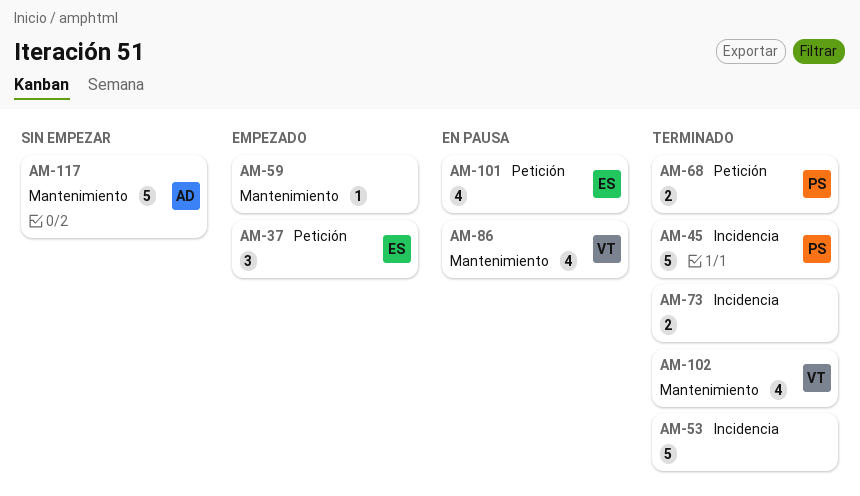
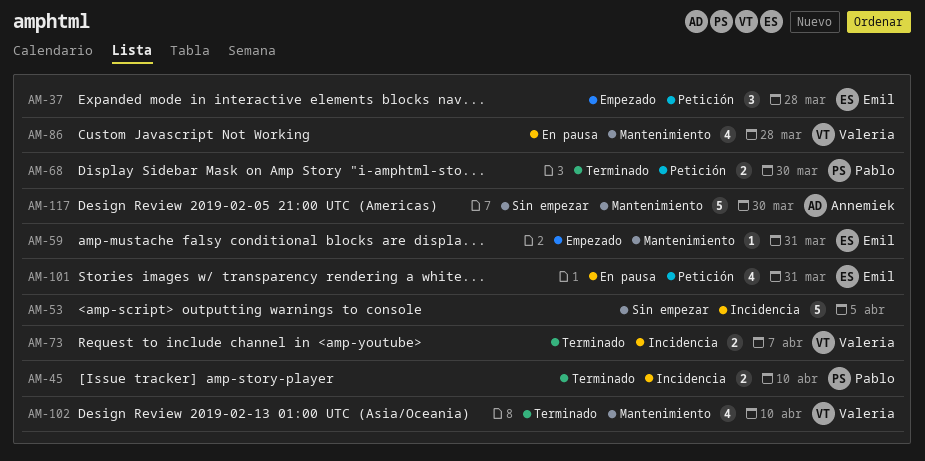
AM-45, estimate: 5 -> 2
AM-53, status: Terminado -> Sin empezar
AM-59, owner: none -> Emil
AM-73, owner: none -> Valeria

